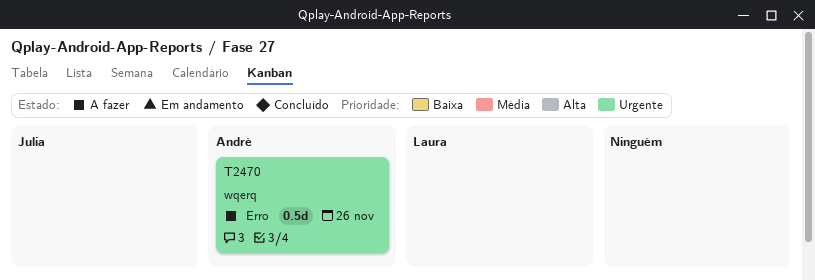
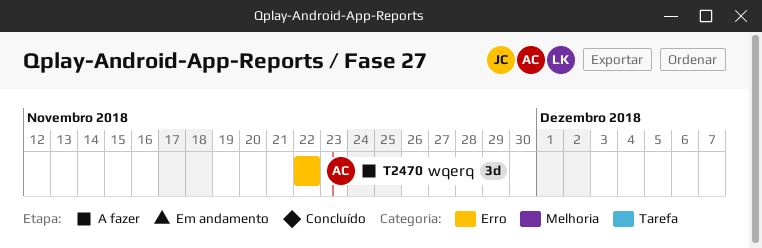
T2470, estimate: 0.5d -> 3d
T2470, due: Nov 26 -> Nov 22

